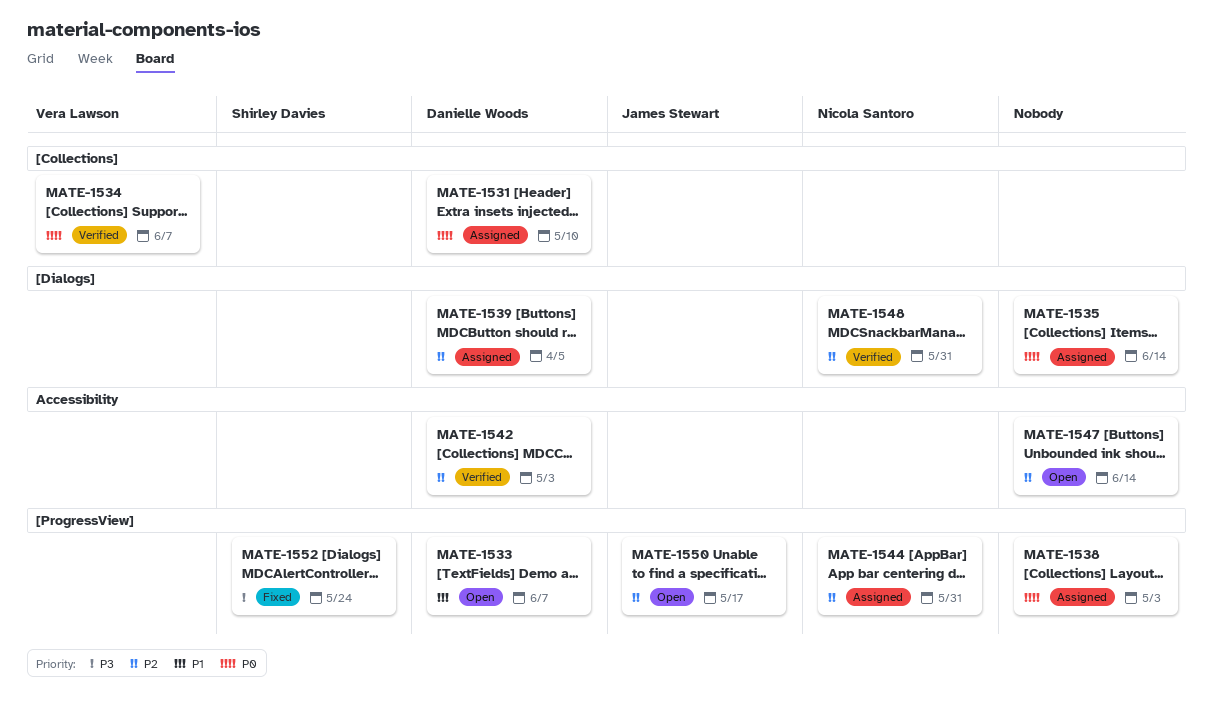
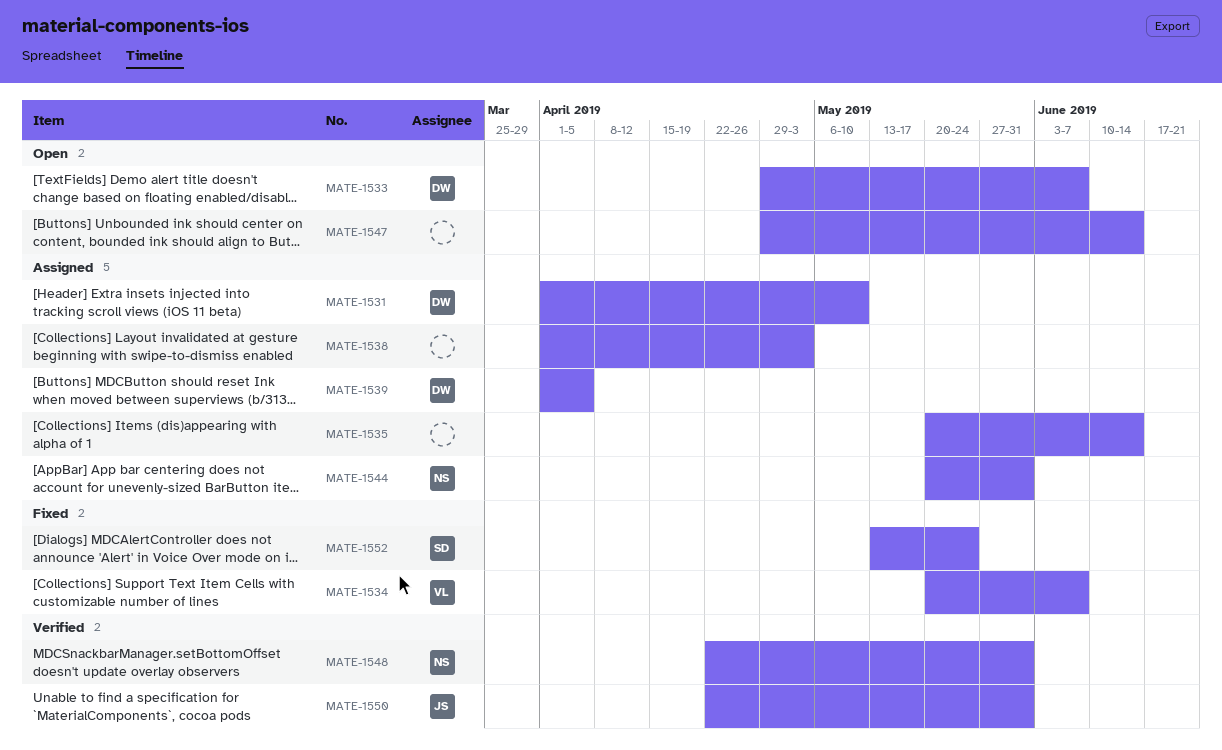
MATE-1534, status: Verified -> Fixed
MATE-1542: present -> none
MATE-1550, status: Open -> Verified
MATE-1550, due: May 17 -> May 31

